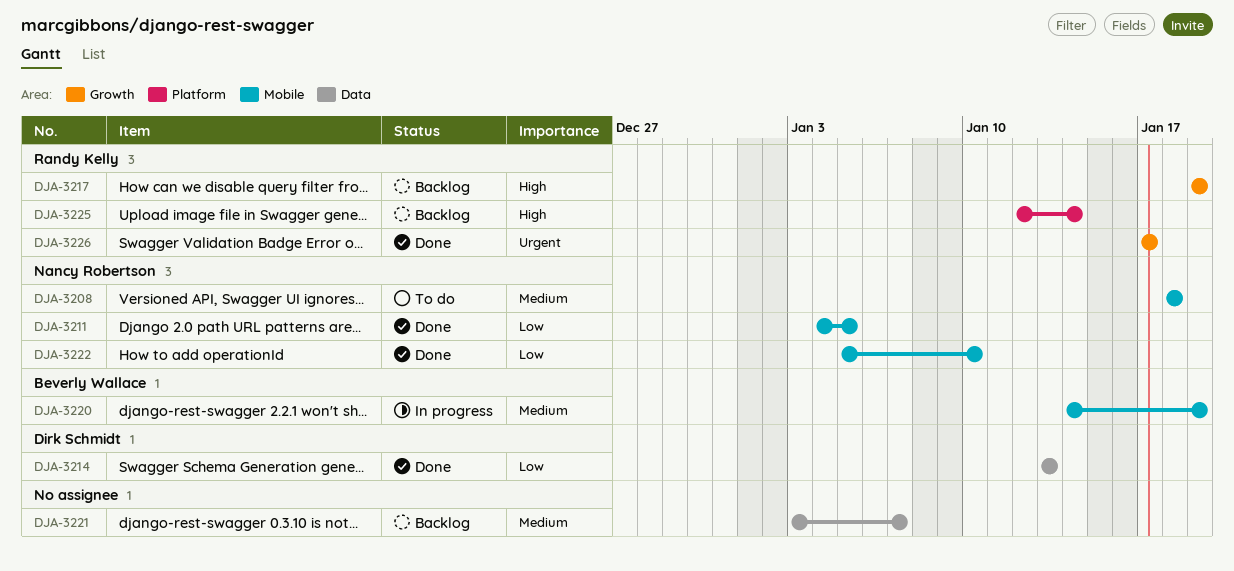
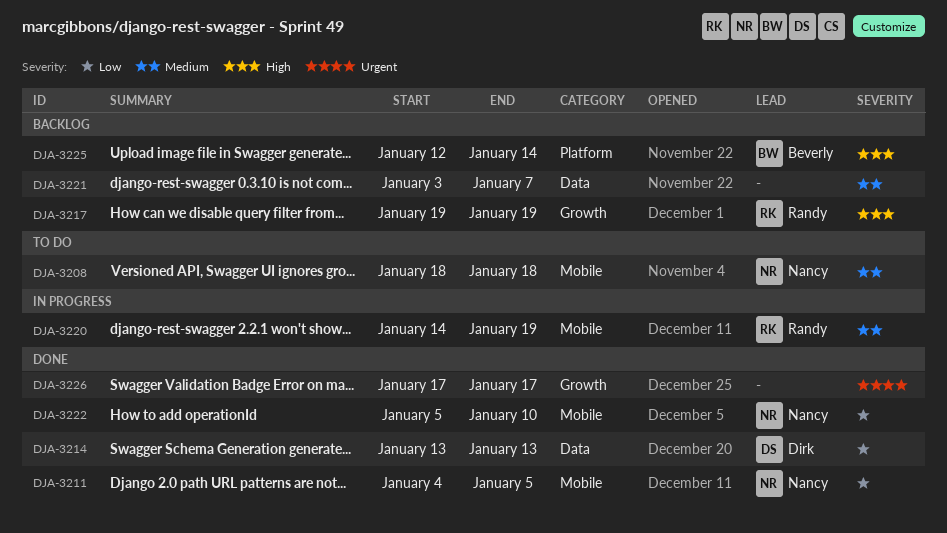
DJA-3220, owner: Beverly Wallace -> Randy Kelly
DJA-3225, owner: Randy Kelly -> Beverly Wallace
DJA-3226, owner: Randy Kelly -> none

